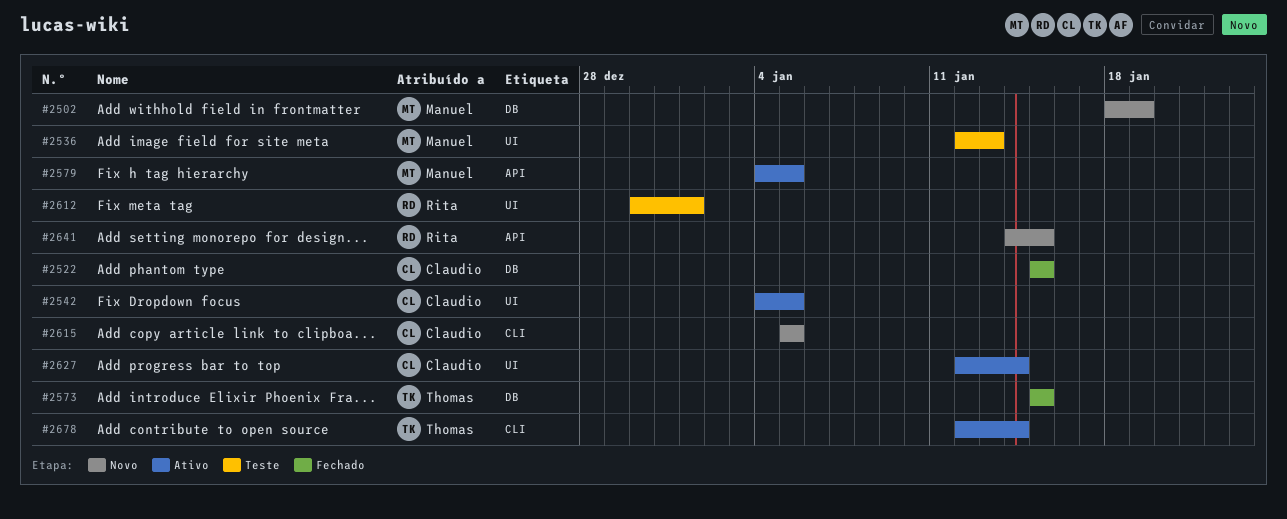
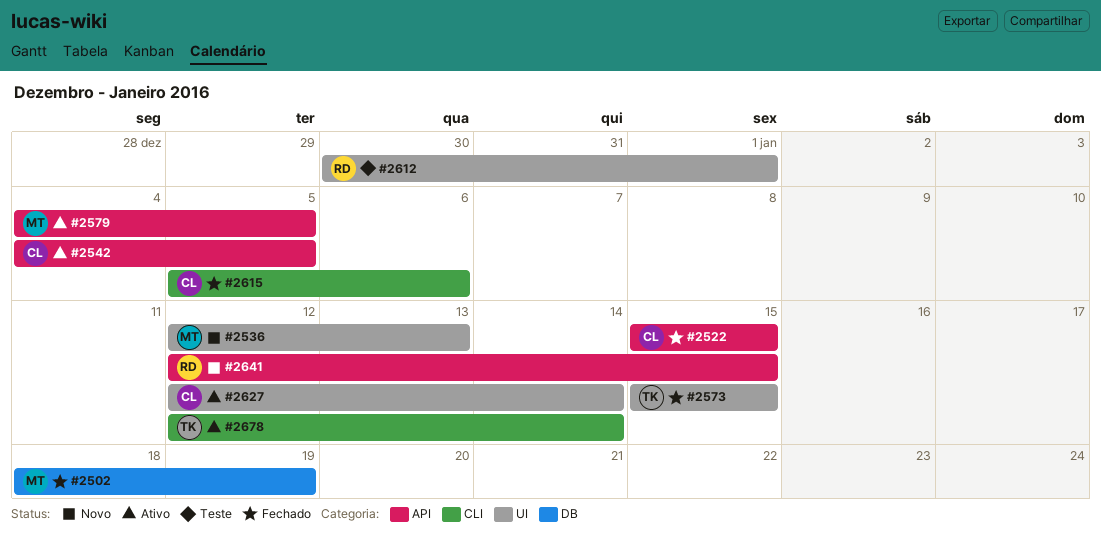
#2502, status: Novo -> Fechado
#2522, label: DB -> API
#2536, status: Teste -> Novo
#2542, label: UI -> API
#2573, label: DB -> UI
#2615, status: Novo -> Fechado
#2615, due: Jan 5 -> Jan 6
#2641, start: Jan 14 -> Jan 12

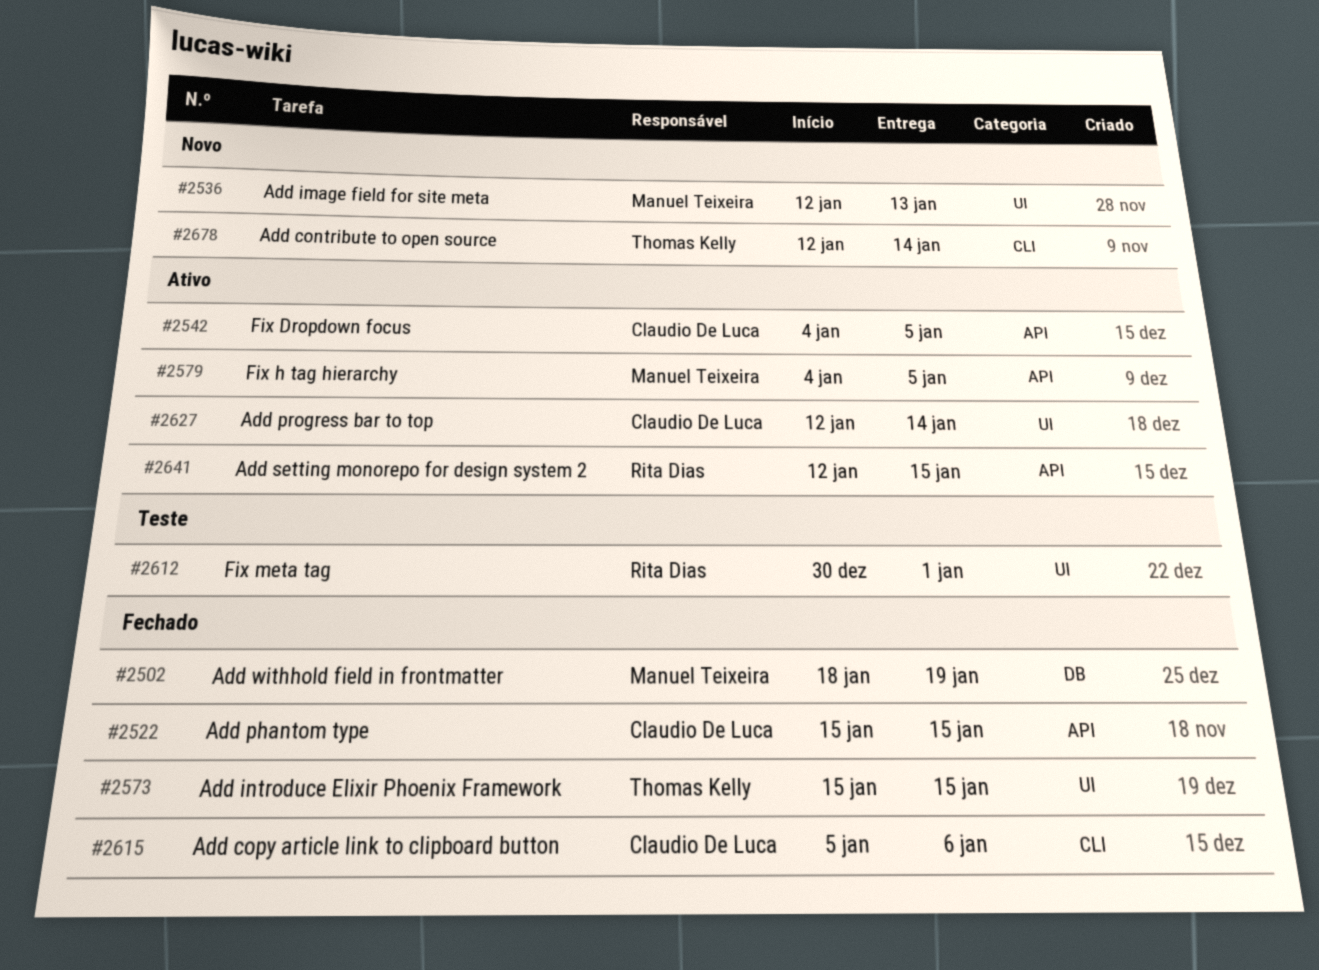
#2641, status: Novo -> Ativo
#2678, status: Ativo -> Novo

